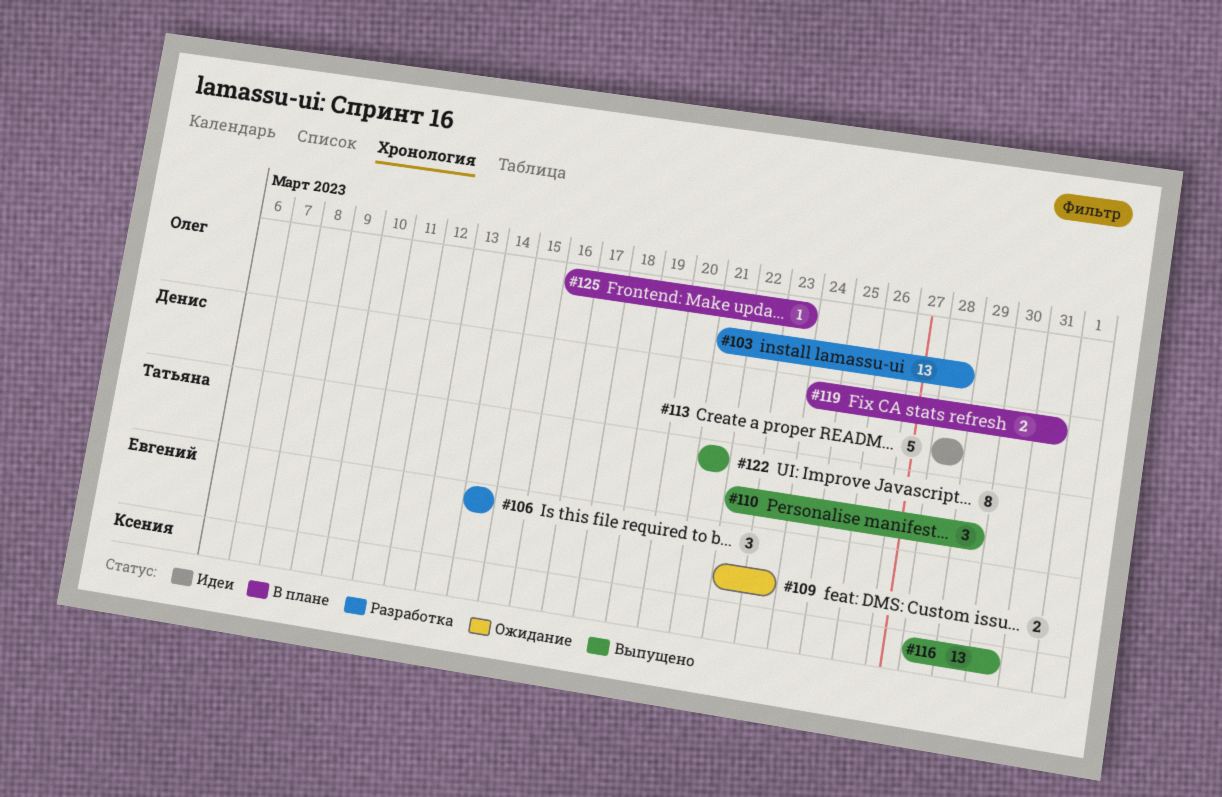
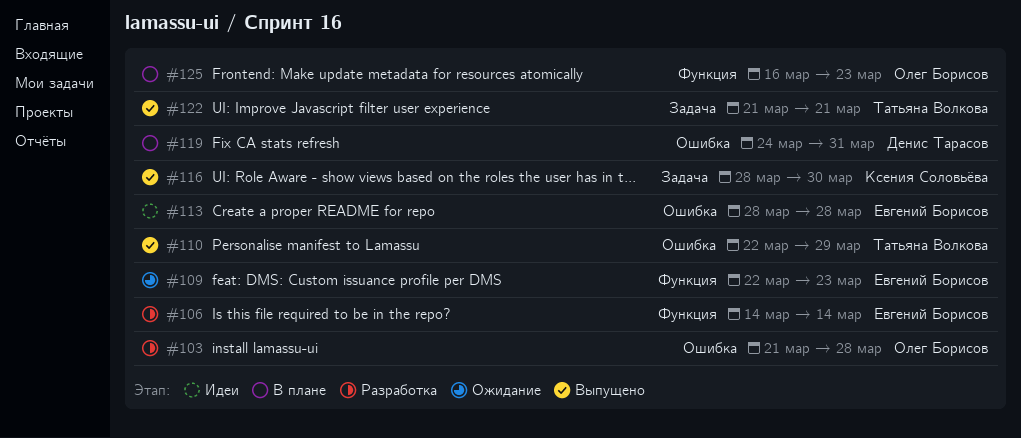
#113, owner: Денис Тарасов -> Евгений Борисов

